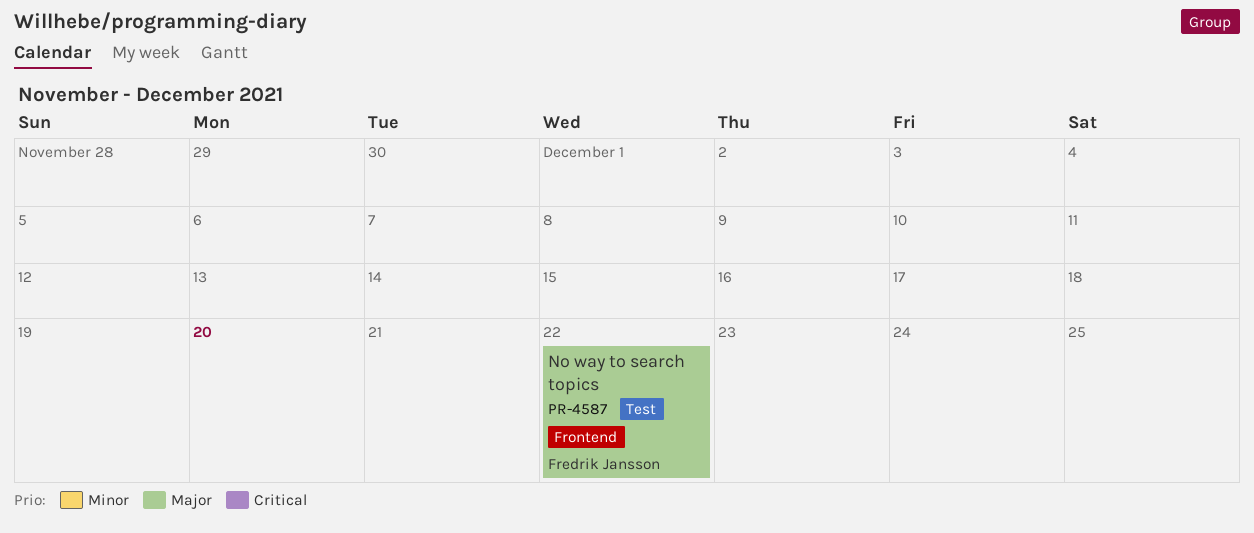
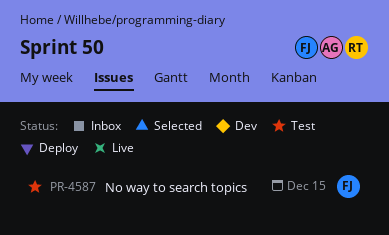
PR-4587, due: Dec 22 -> Dec 15

